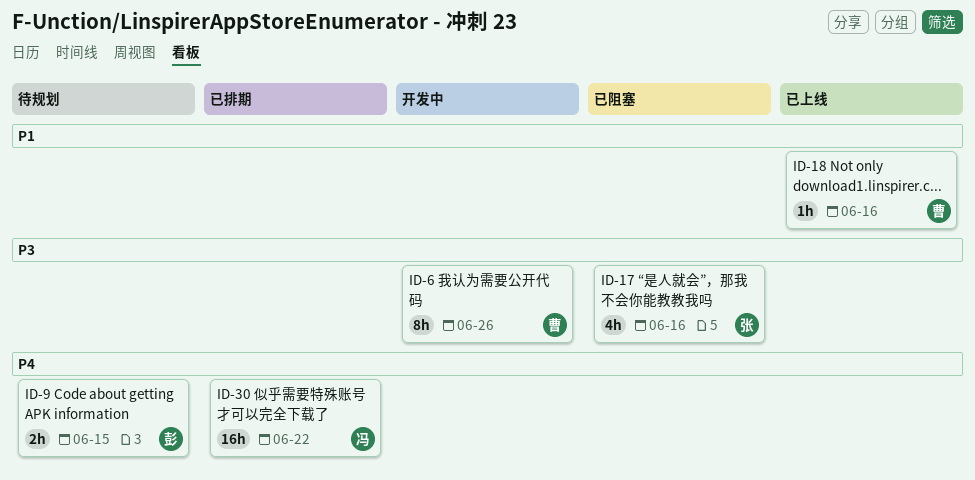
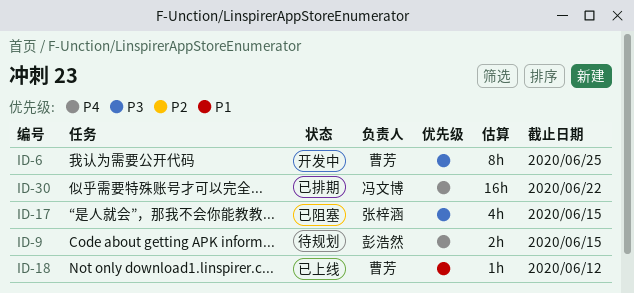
ID-6, due: Jun 26 -> Jun 25
ID-17, due: Jun 16 -> Jun 15
ID-18, due: Jun 16 -> Jun 12

